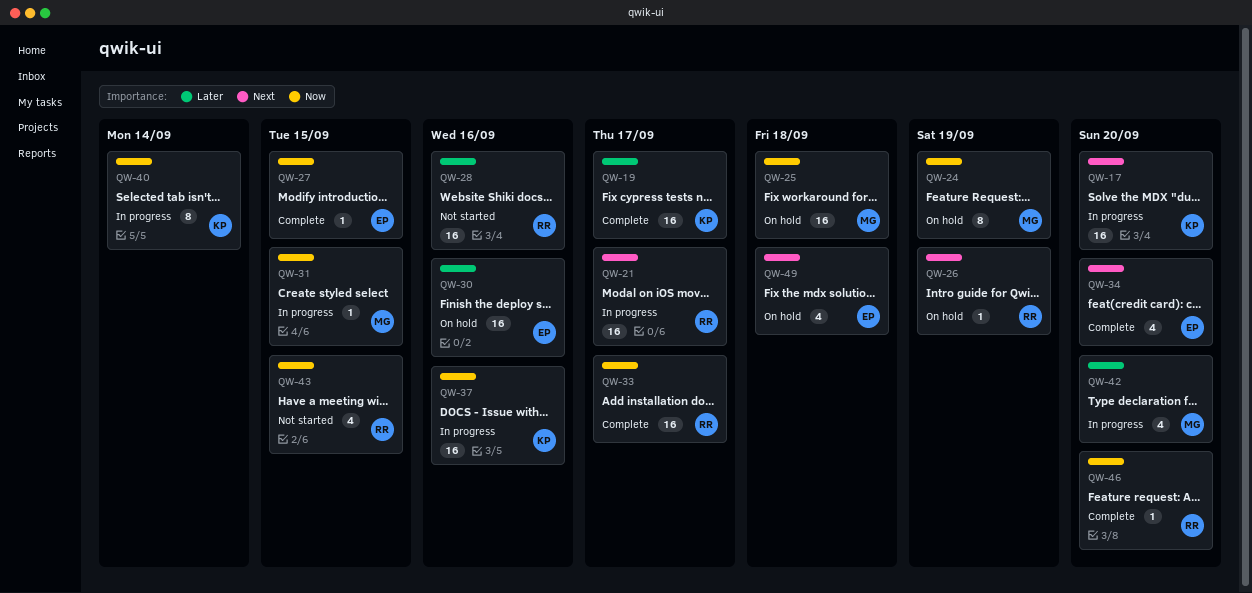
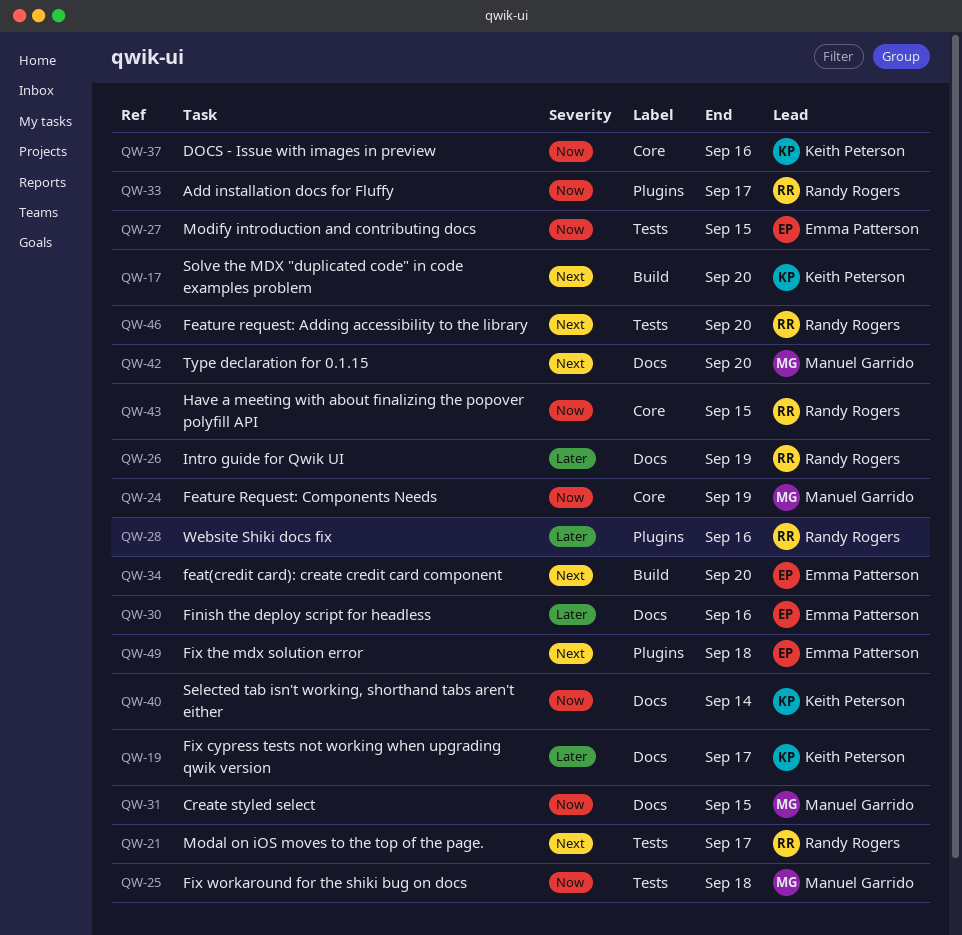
QW-26, priority: Next -> Later
QW-42, priority: Later -> Next
QW-46, priority: Now -> Next

